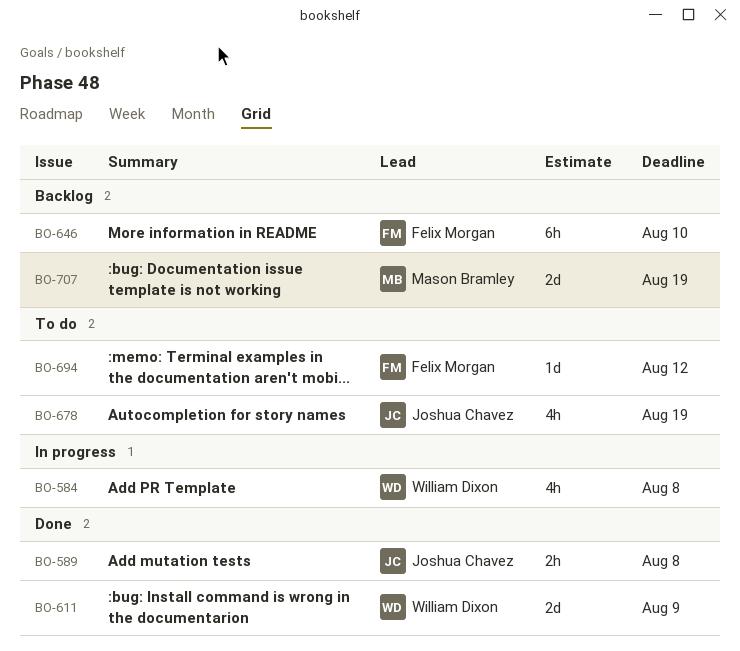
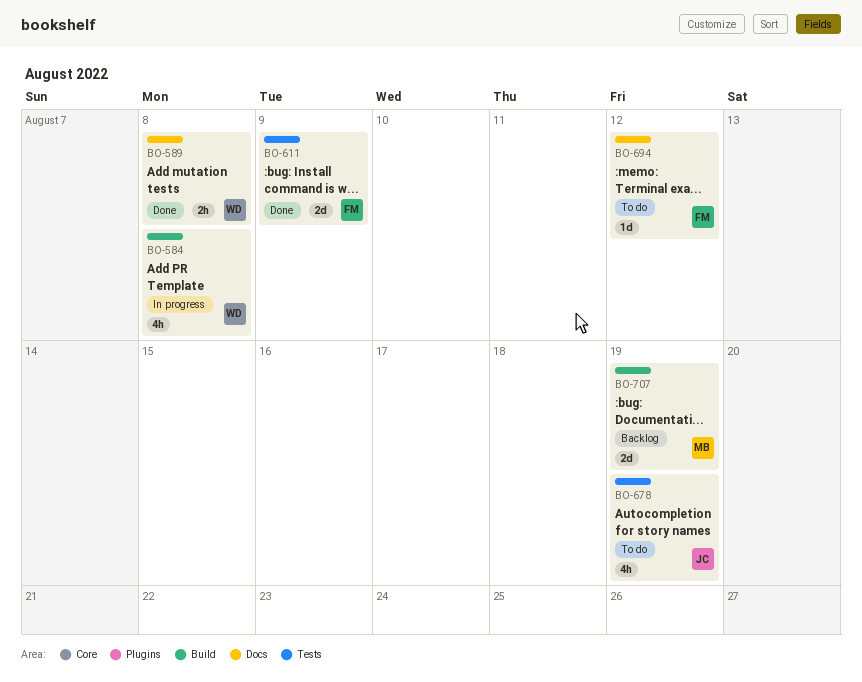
BO-589, owner: Joshua Chavez -> William Dixon
BO-611, owner: William Dixon -> Felix Morgan
BO-646: present -> none

